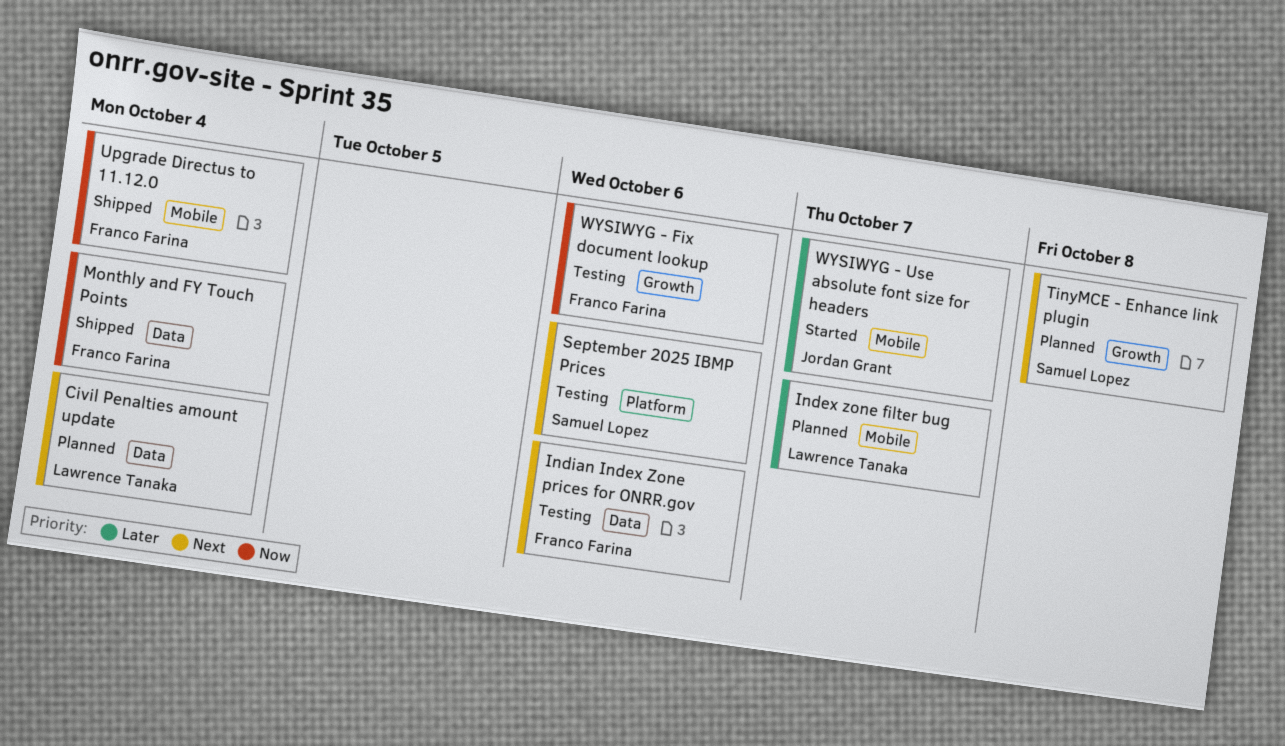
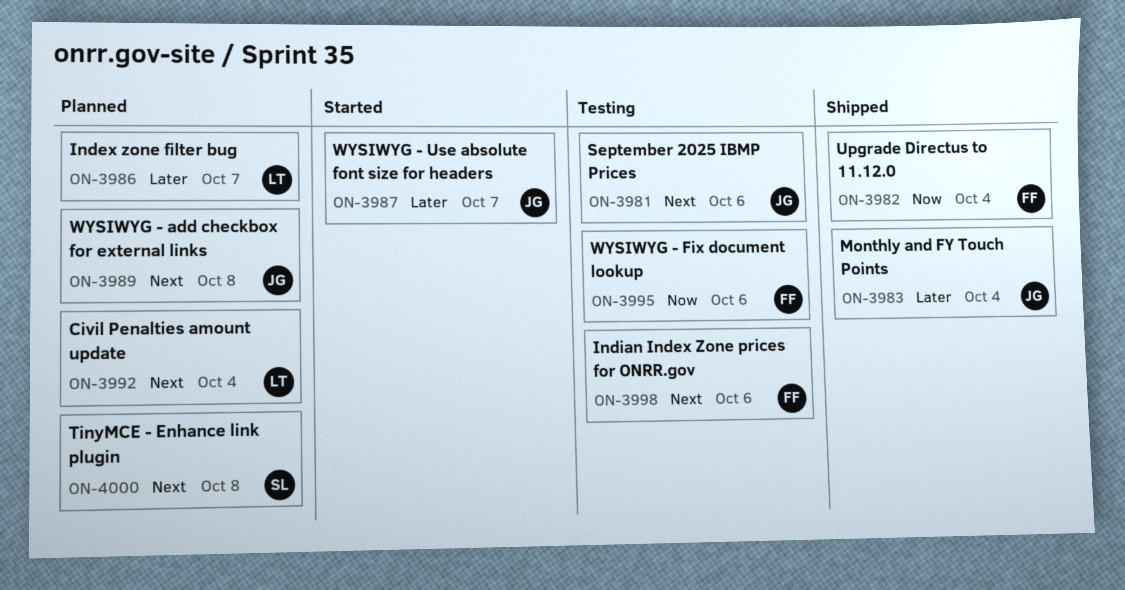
Monthly and FY Touch Points, owner: Franco Farina -> Jordan Grant
Monthly and FY Touch Points, priority: Now -> Later
September 2025 IBMP Prices, owner: Samuel Lopez -> Jordan Grant
WYSIWYG - add checkbox for external links: none -> present

